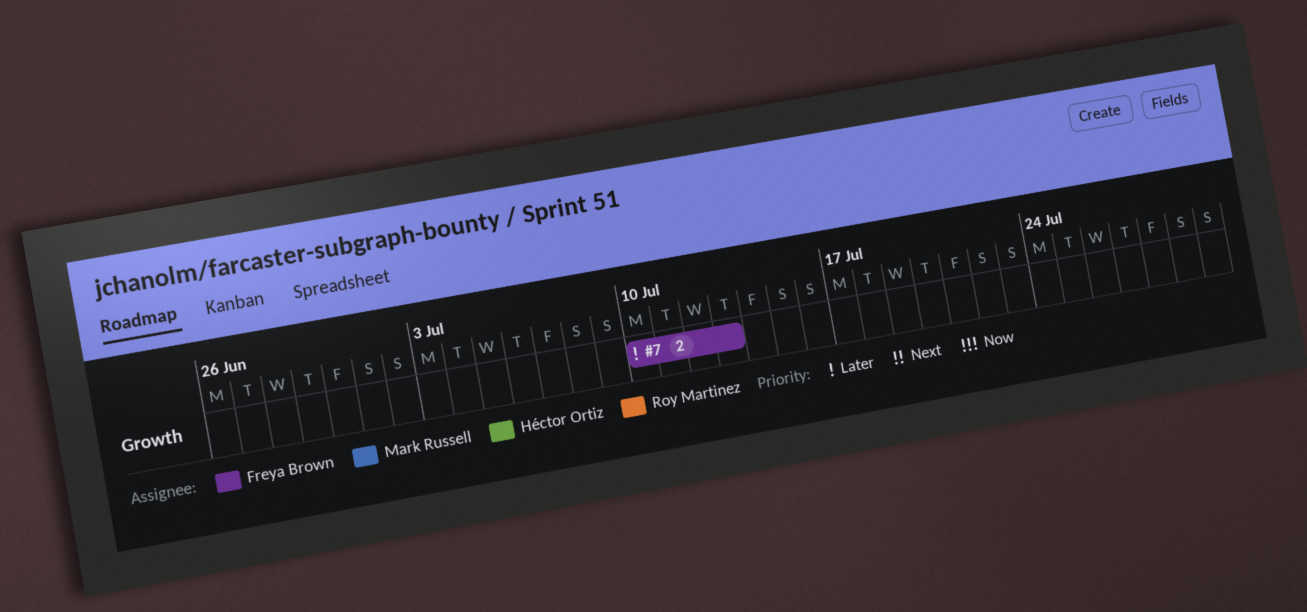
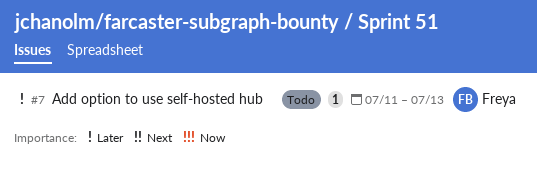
#7, estimate: 2 -> 1
#7, start: Jul 10 -> Jul 11

